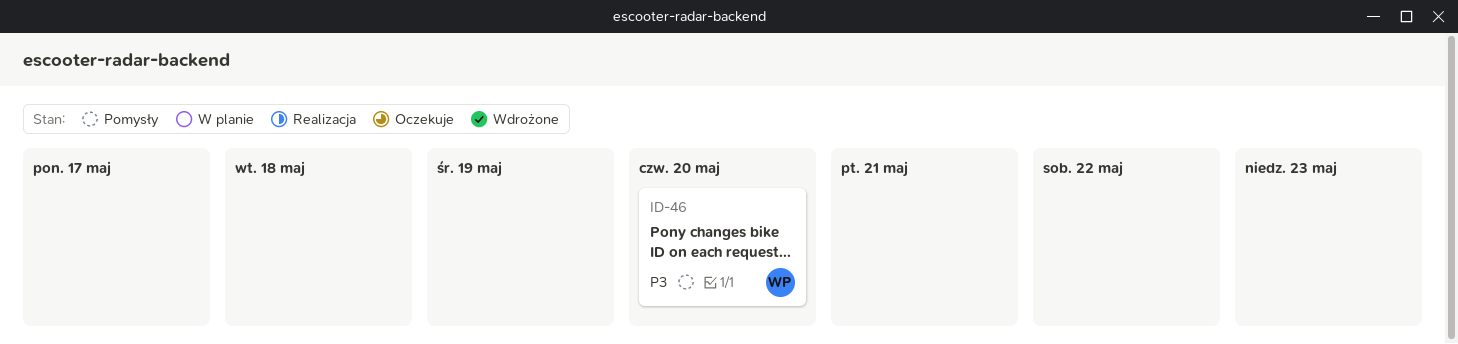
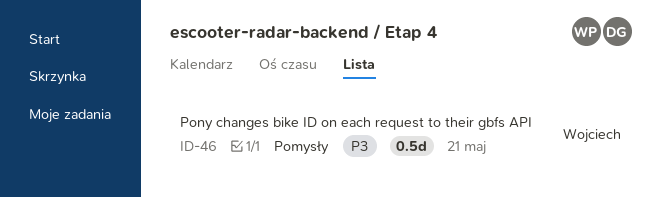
ID-46, due: May 20 -> May 21

